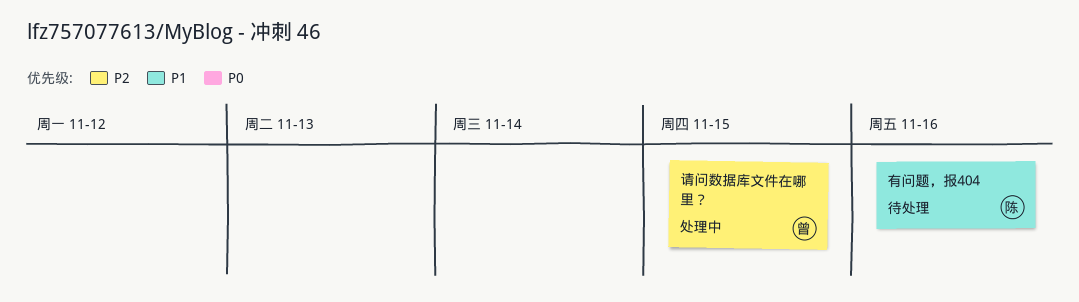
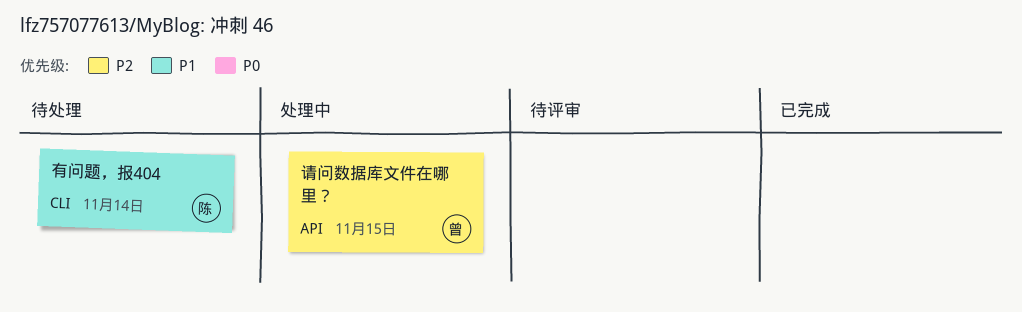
有问题，报404, due: Nov 16 -> Nov 14

